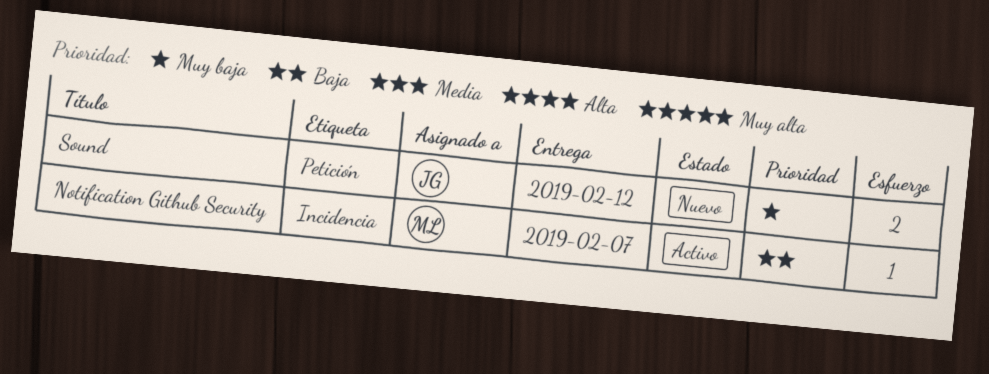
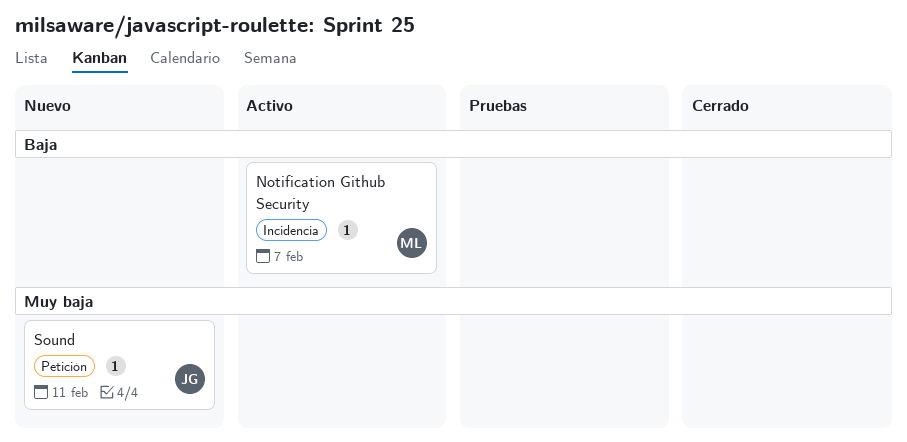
Sound, estimate: 2 -> 1
Sound, due: Feb 12 -> Feb 11

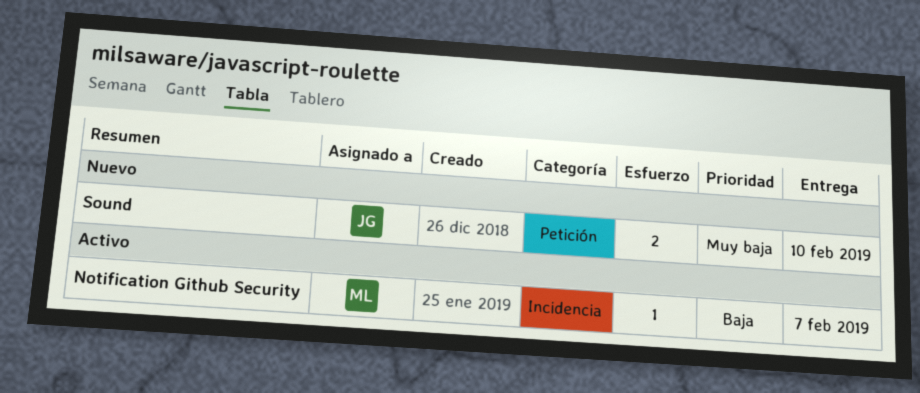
Sound, estimate: 1 -> 2
Sound, due: Feb 11 -> Feb 10

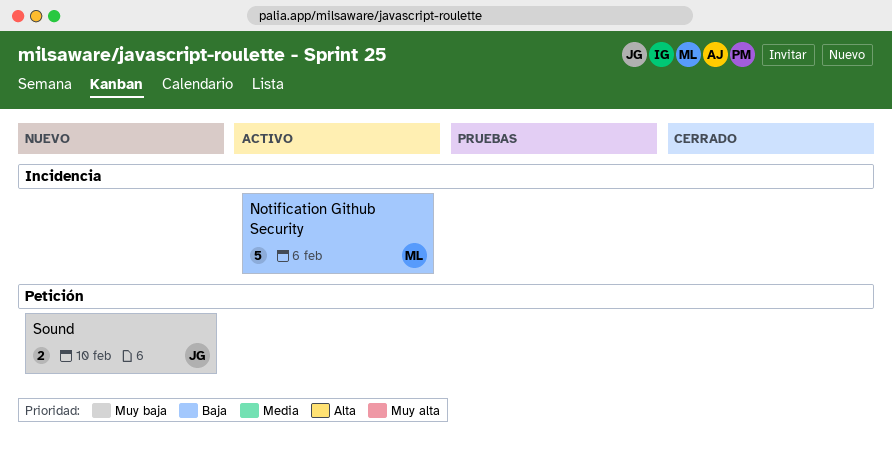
Notification Github Security, estimate: 1 -> 5
Notification Github Security, due: Feb 7 -> Feb 6

